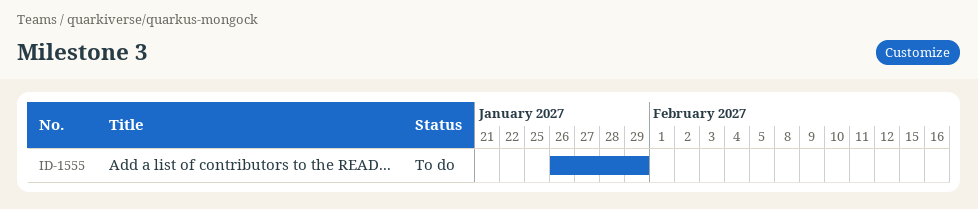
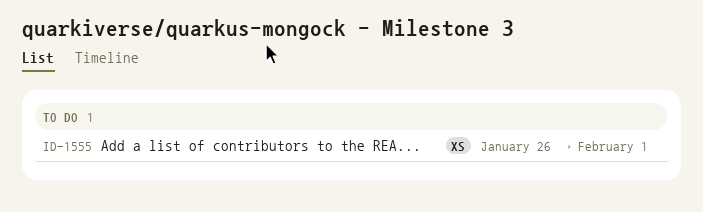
ID-1555, due: Jan 29 -> Feb 1

